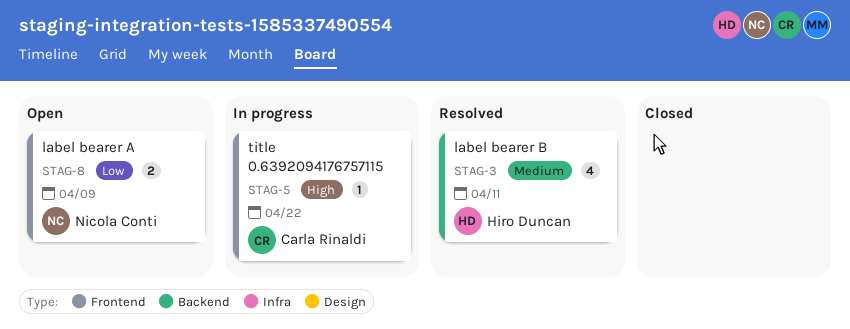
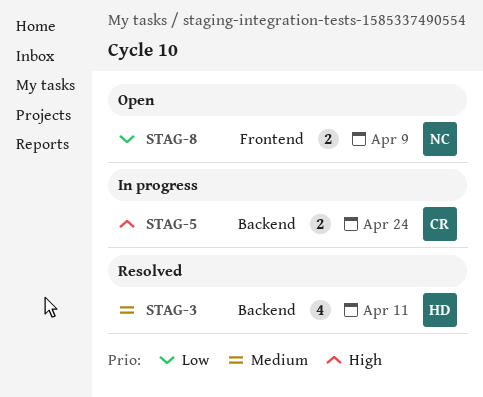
STAG-5, label: Frontend -> Backend
STAG-5, estimate: 1 -> 2
STAG-5, due: Apr 22 -> Apr 24

